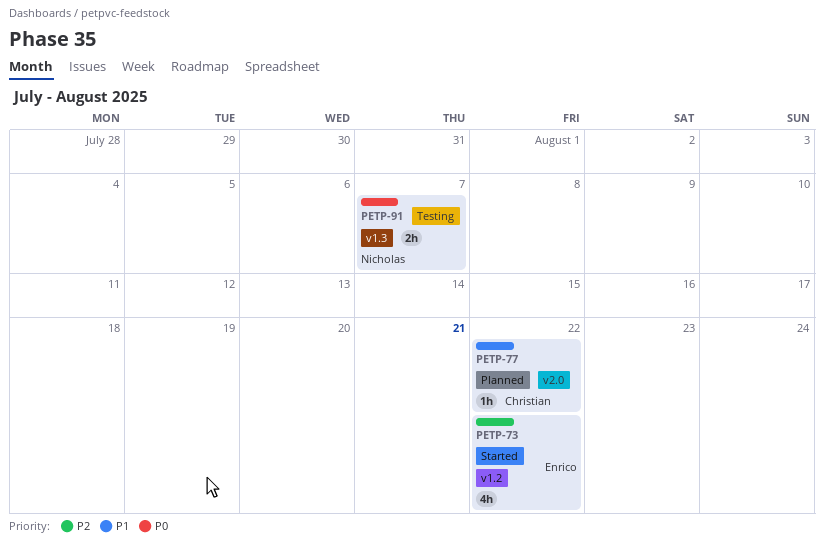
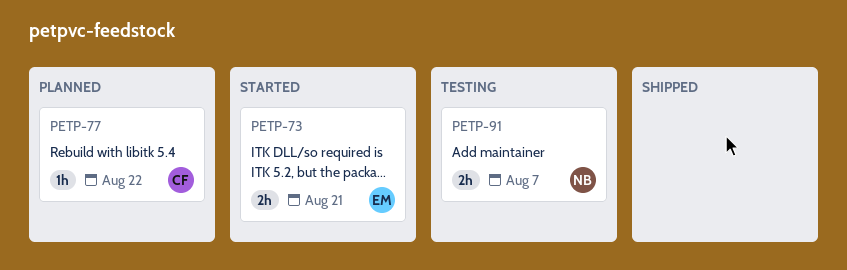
PETP-73, estimate: 4h -> 2h
PETP-73, due: Aug 22 -> Aug 21

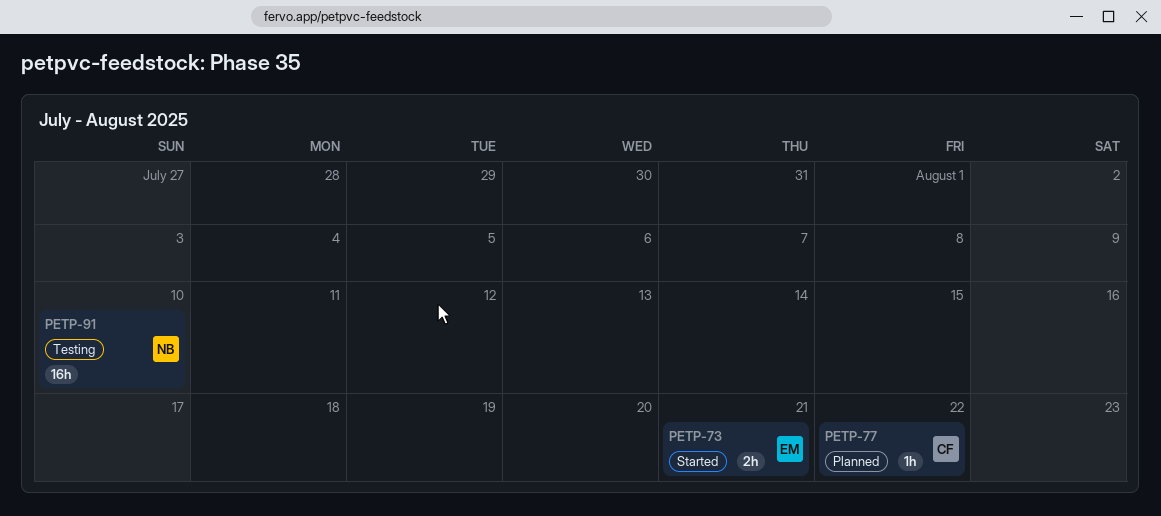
PETP-91, estimate: 2h -> 16h
PETP-91, due: Aug 7 -> Aug 10

